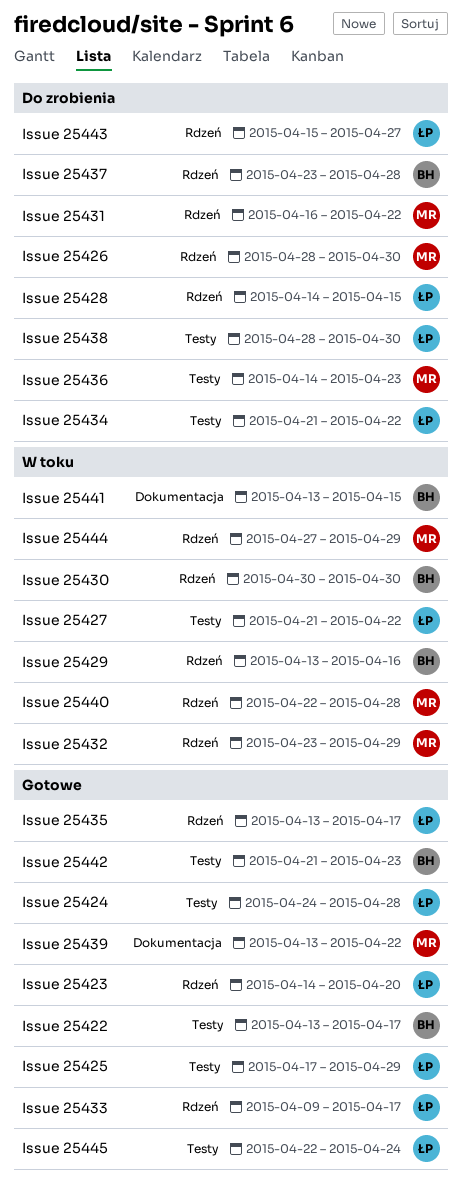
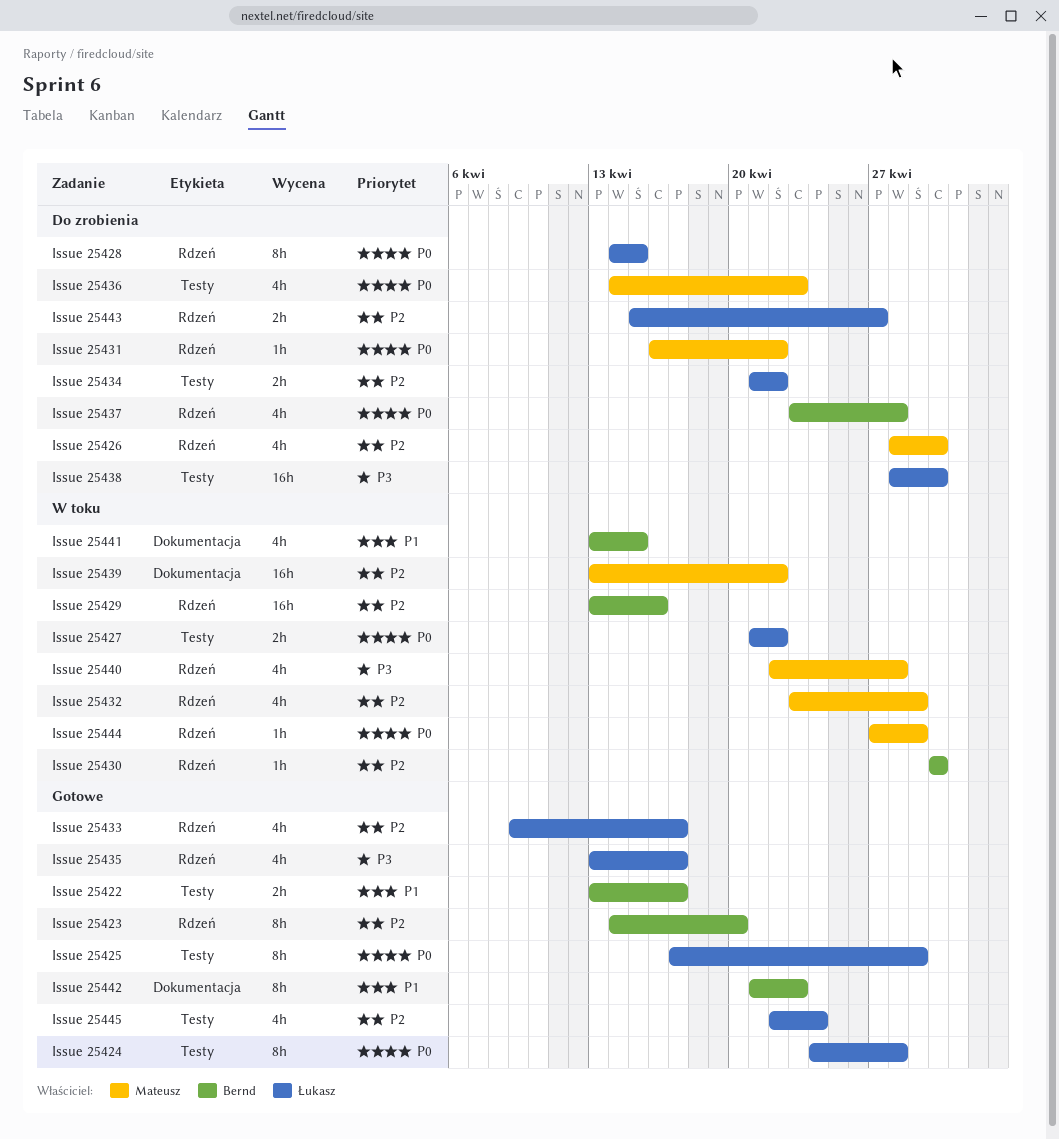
Issue 25423, owner: Łukasz -> Bernd
Issue 25439, status: Gotowe -> W toku
Issue 25442, label: Testy -> Dokumentacja

